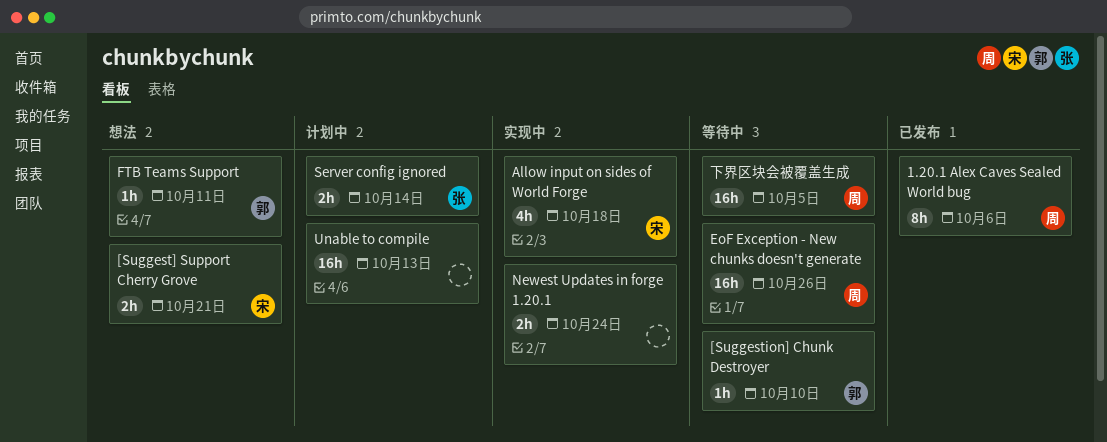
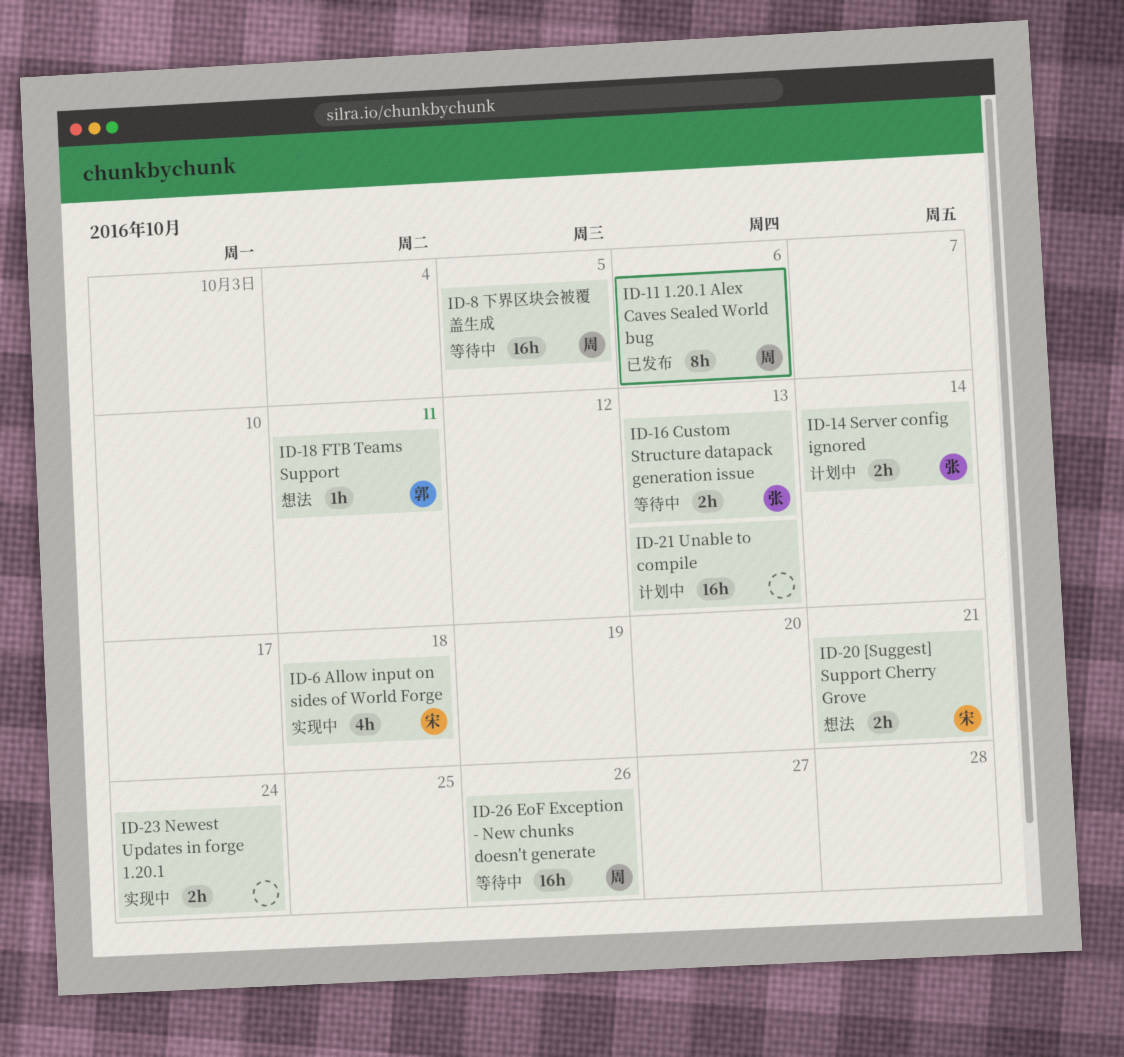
[Suggestion] Chunk Destroyer: present -> none
Custom Structure datapack generation issue: none -> present

